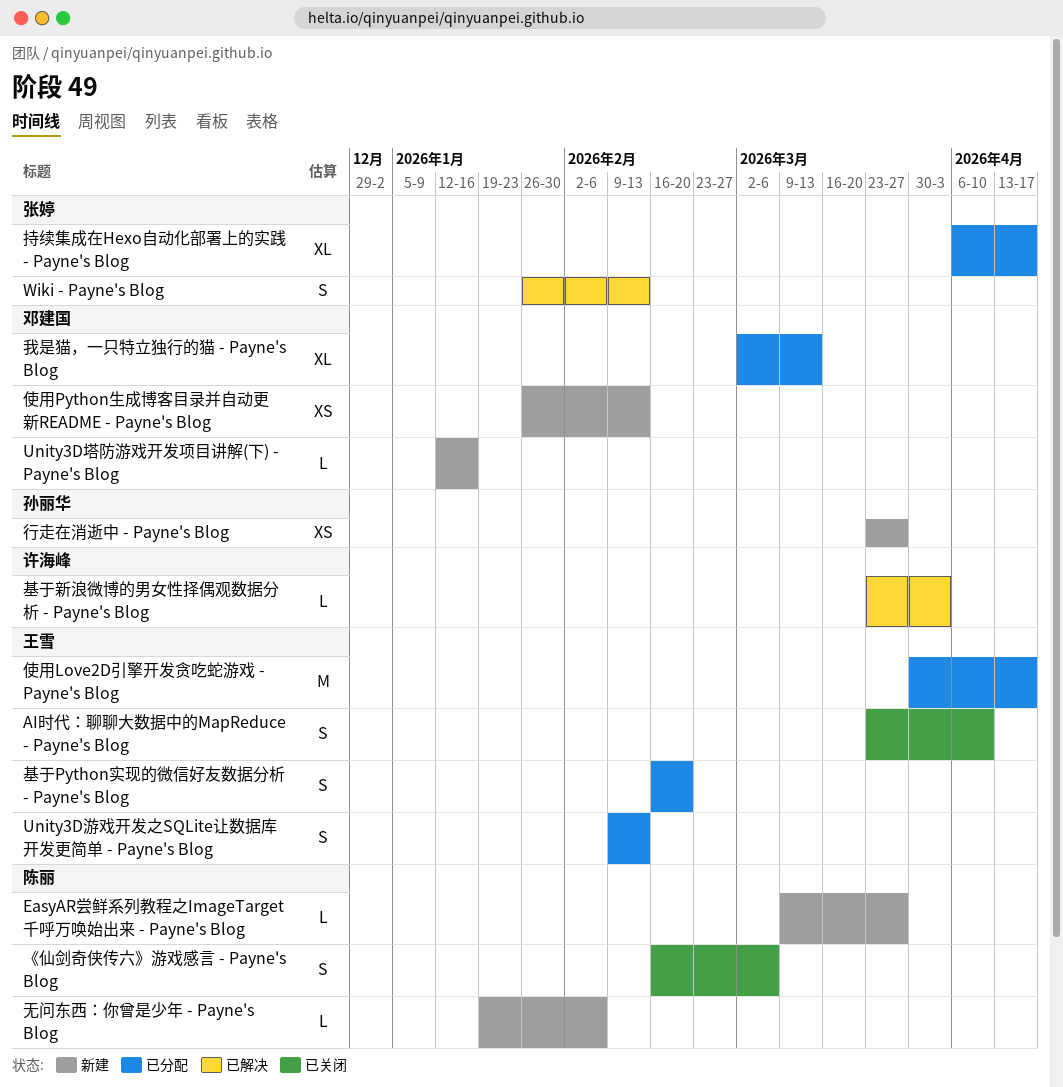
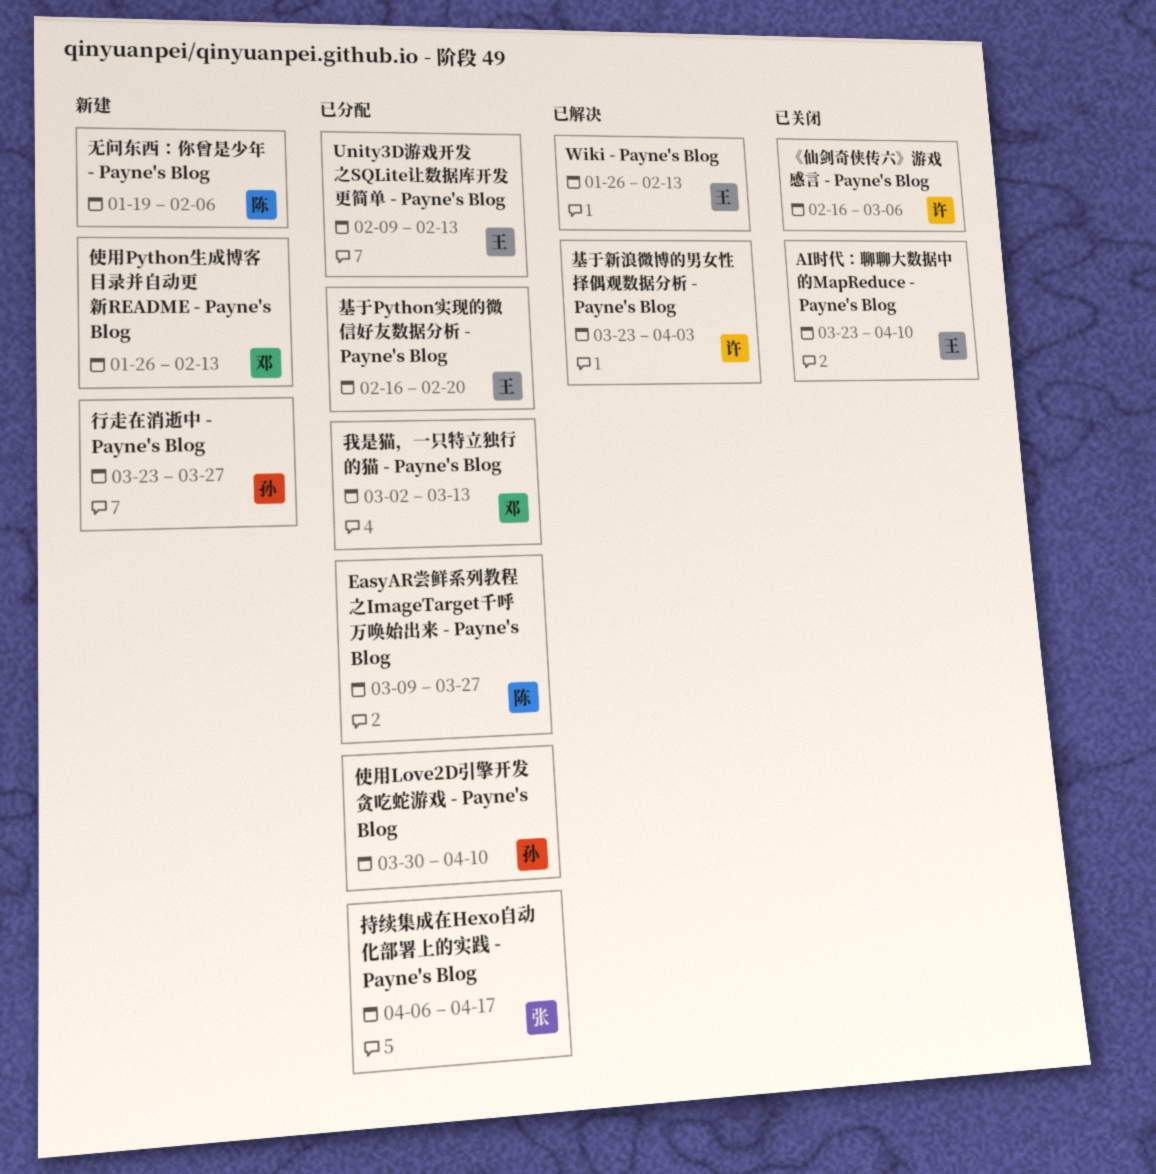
EasyAR尝鲜系列教程之ImageTarget千呼万唤始出来 - Payne's Blog, status: 新建 -> 已分配
Unity3D塔防游戏开发项目讲解(下) - Payne's Blog: present -> none
Wiki - Payne's Blog, owner: 张婷 -> 王雪
《仙剑奇侠传六》游戏感言 - Payne's Blog, owner: 陈丽 -> 许海峰
使用Love2D引擎开发贪吃蛇游戏 - Payne's Blog, owner: 王雪 -> 孙丽华
使用Love2D引擎开发贪吃蛇游戏 - Payne's Blog, due: Apr 17 -> Apr 10

